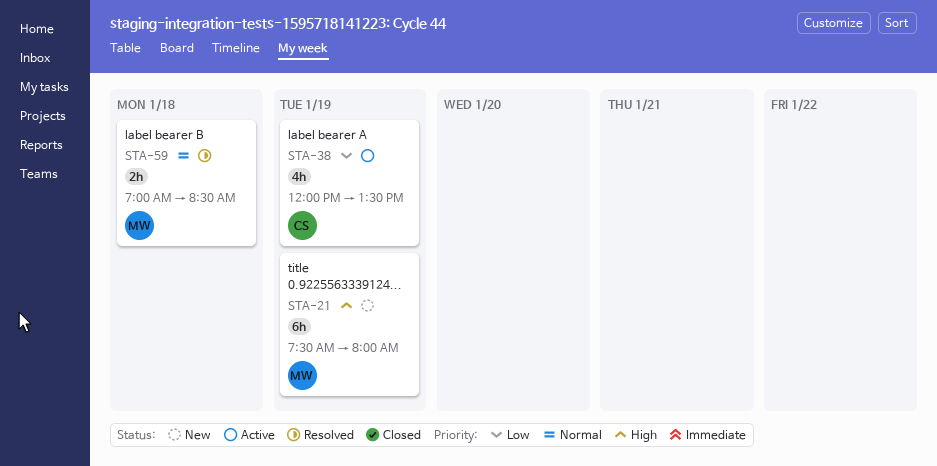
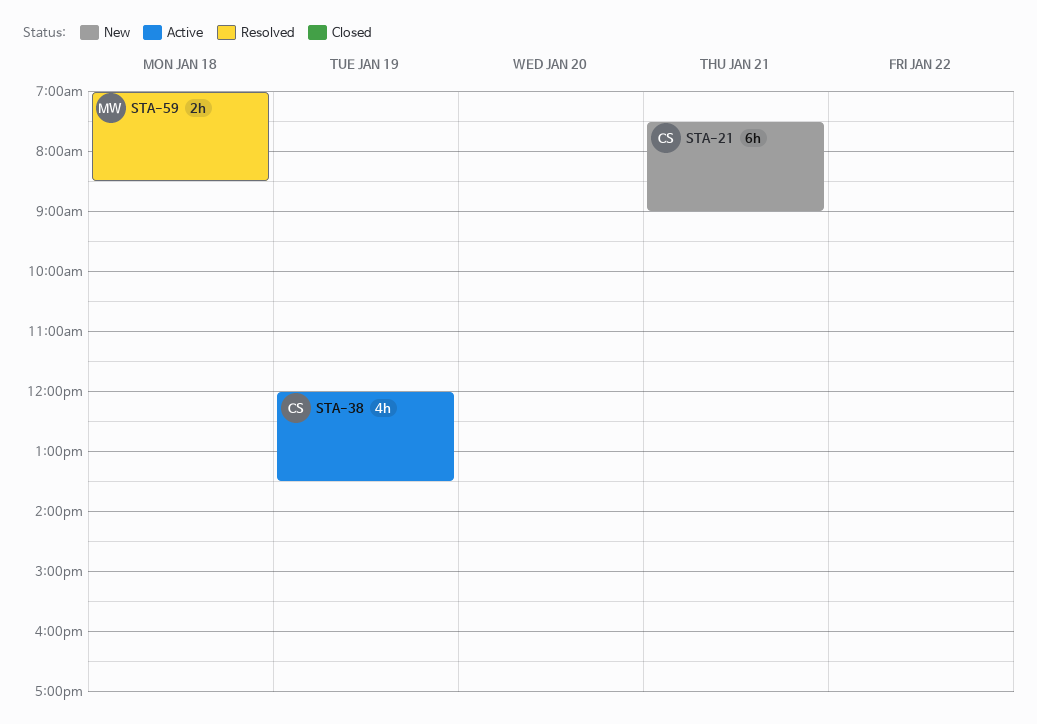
STA-21, owner: MW -> CS
STA-21, day: Jan 19 -> Jan 21
STA-21, ends: 08:00 -> 09:00

